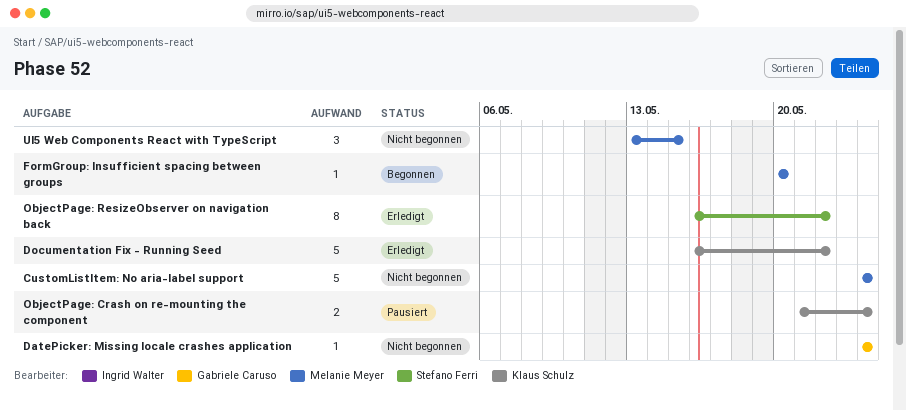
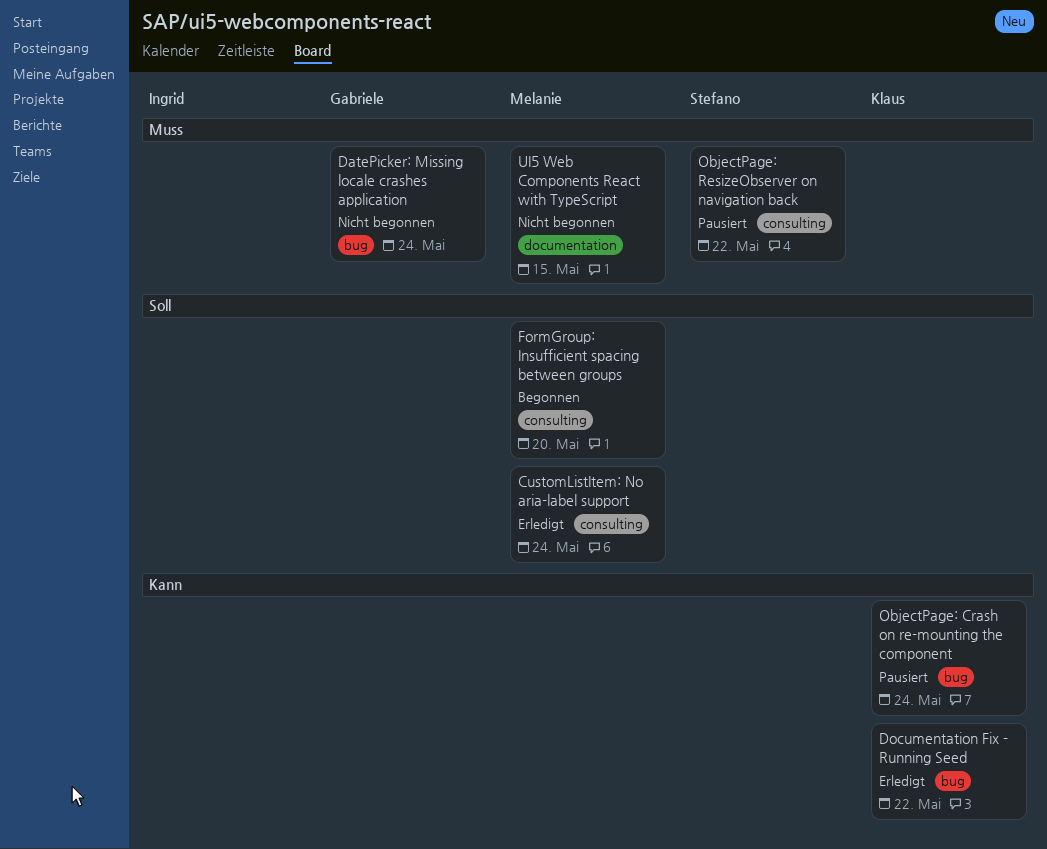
CustomListItem: No aria-label support, status: Nicht begonnen -> Erledigt
ObjectPage: ResizeObserver on navigation back, status: Erledigt -> Pausiert

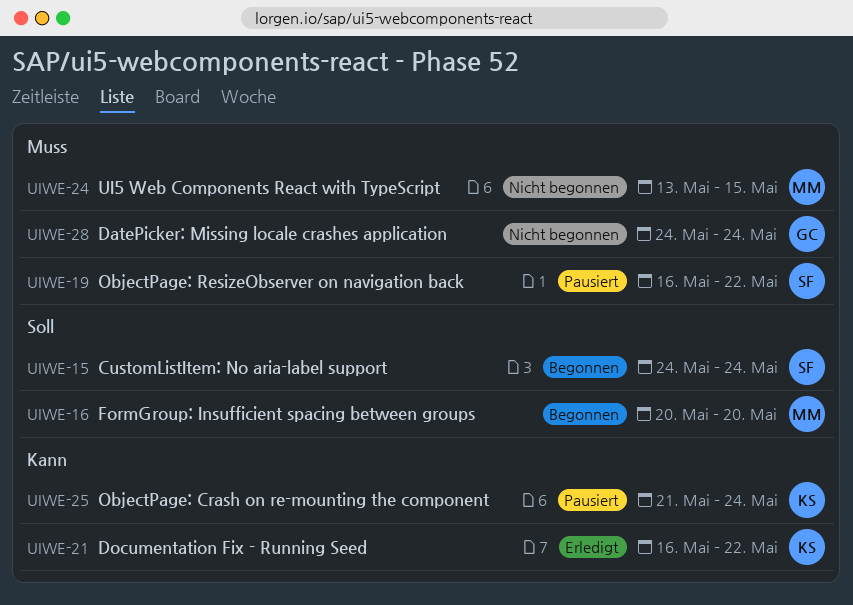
CustomListItem: No aria-label support, status: Erledigt -> Begonnen
CustomListItem: No aria-label support, owner: Melanie -> Stefano

